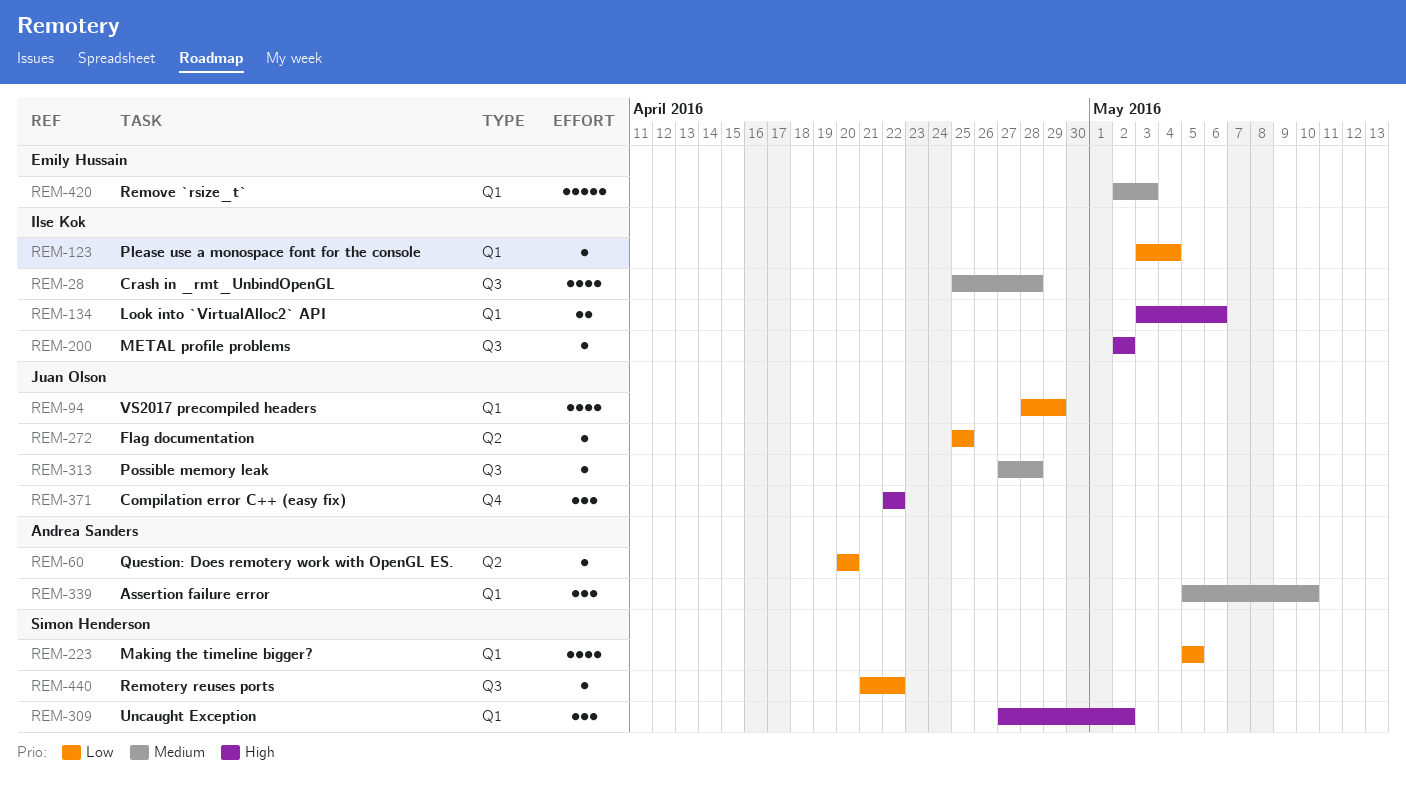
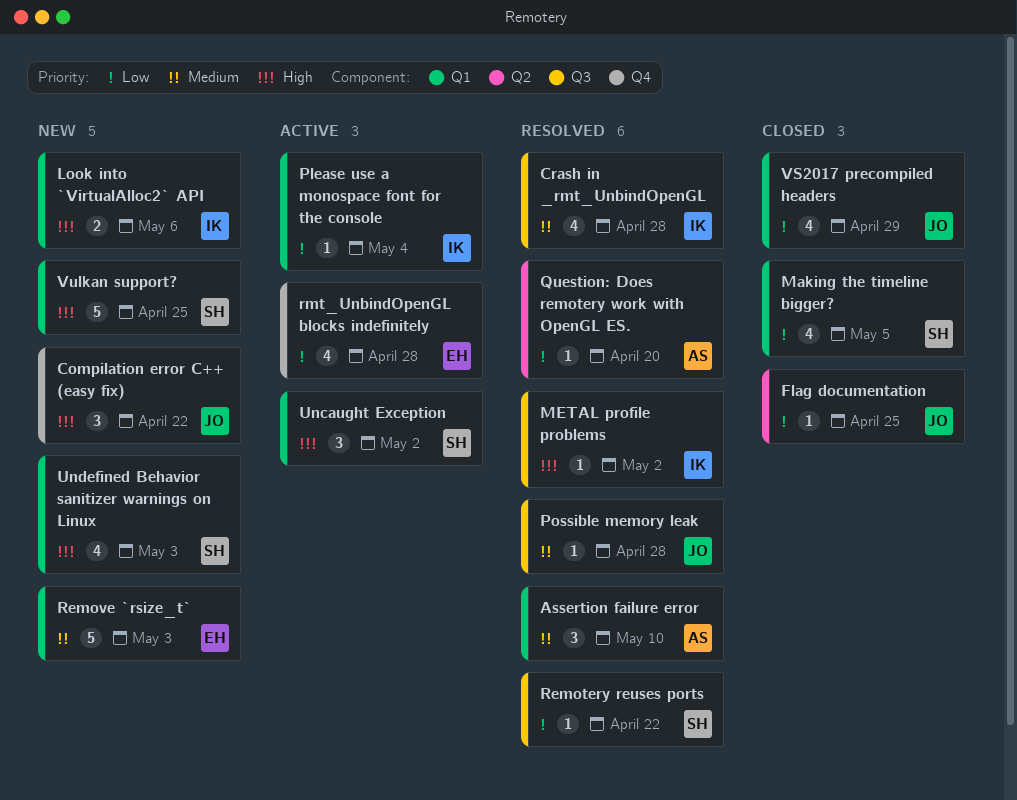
rmt_UnbindOpenGL blocks indefinitely: none -> present
Undefined Behavior sanitizer warnings on Linux: none -> present
Vulkan support?: none -> present

